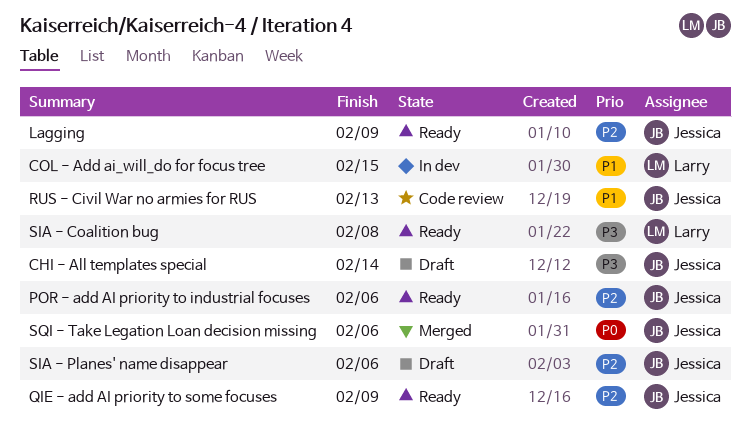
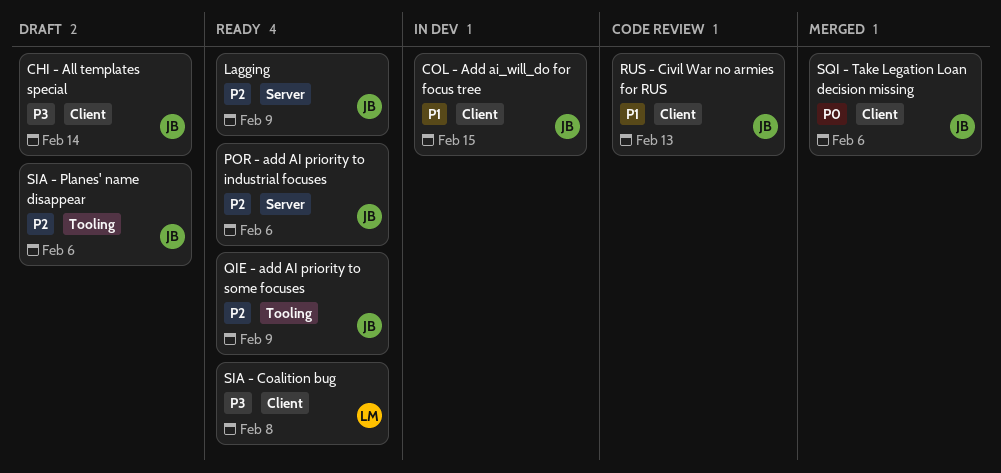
COL - Add ai_will_do for focus tree, owner: Larry -> Jessica

